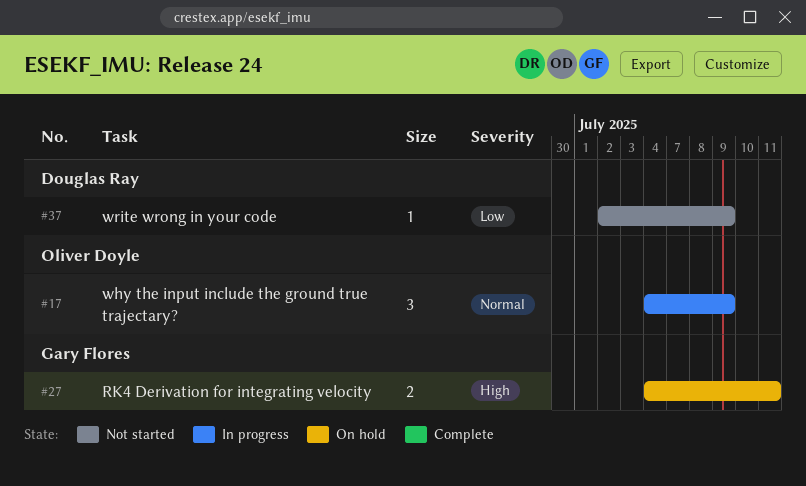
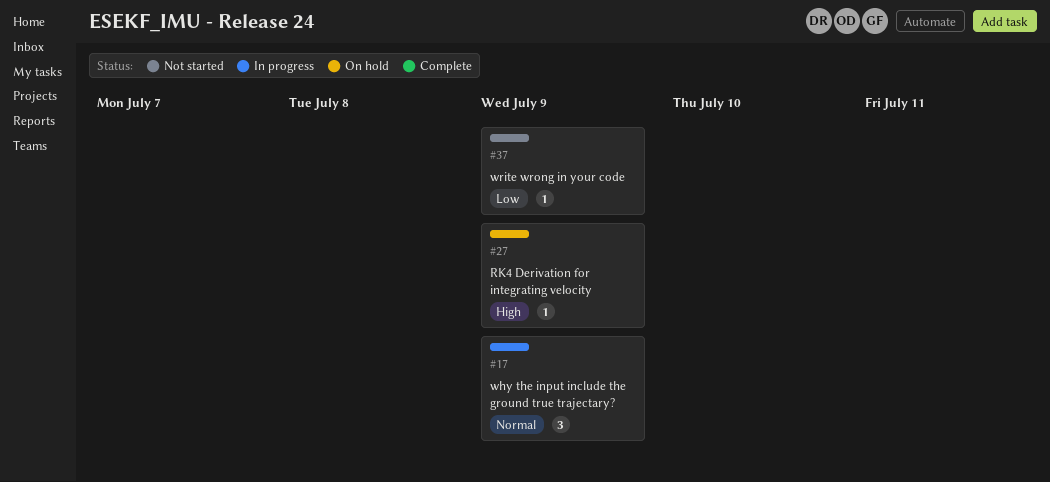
#27, estimate: 2 -> 1
#27, due: Jul 11 -> Jul 9

